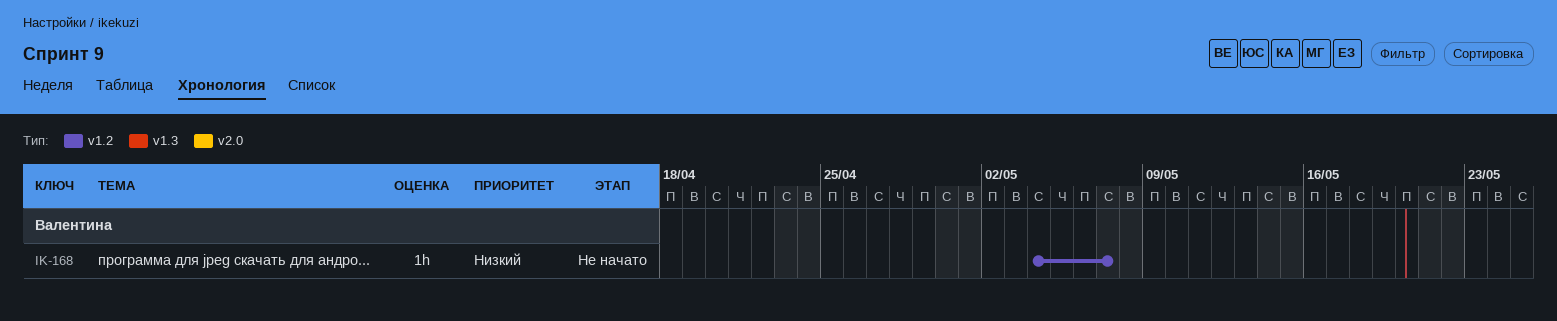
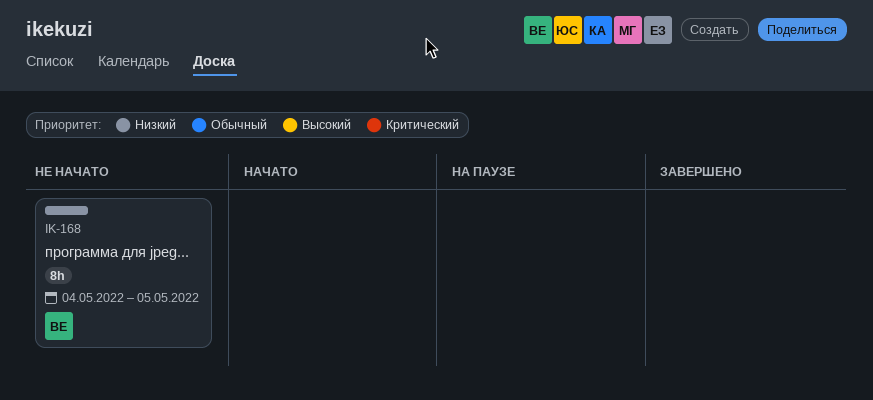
IK-168, estimate: 1h -> 8h
IK-168, due: May 7 -> May 5

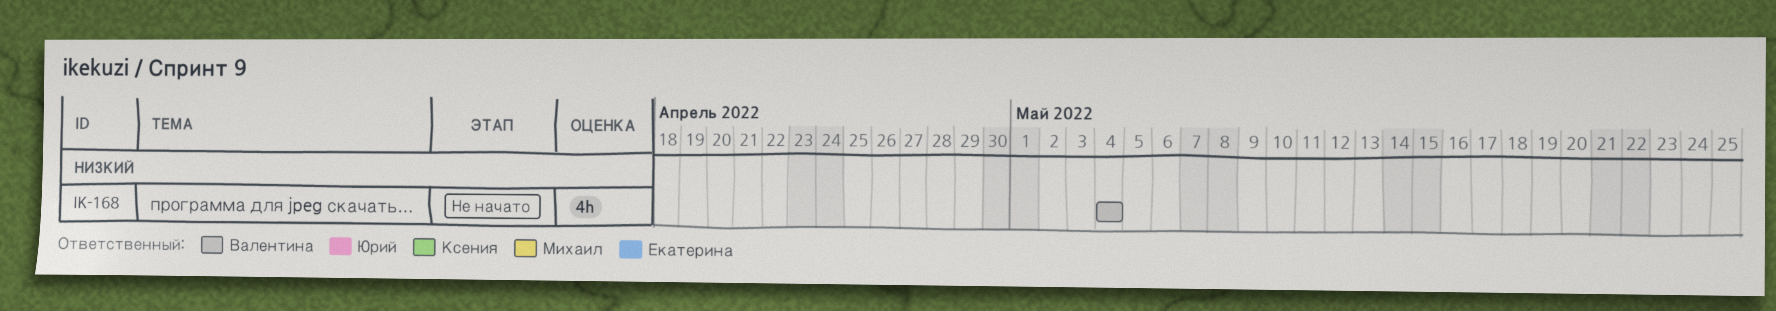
IK-168, estimate: 8h -> 4h
IK-168, due: May 5 -> May 4

